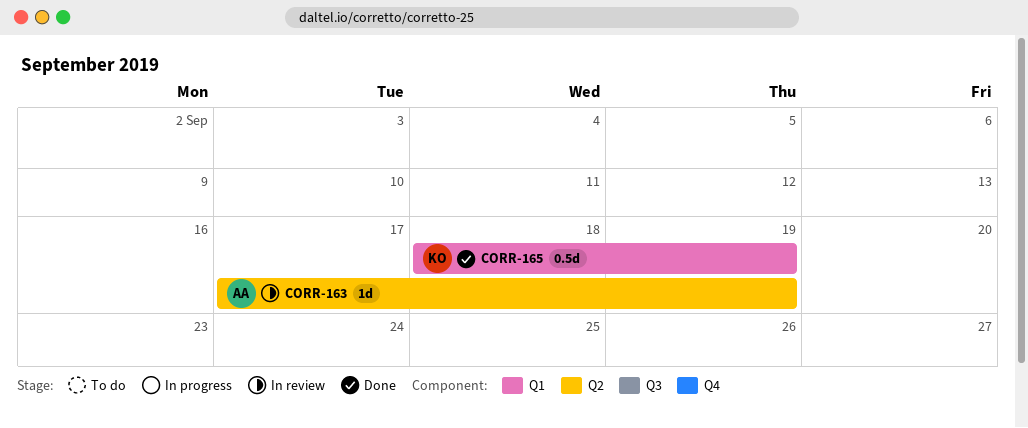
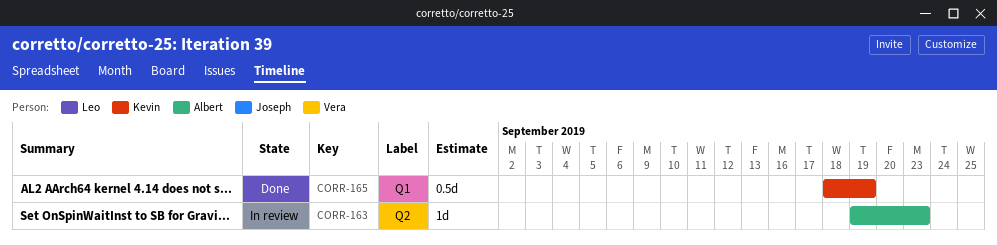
CORR-163, start: Sep 17 -> Sep 19
CORR-163, due: Sep 19 -> Sep 23

